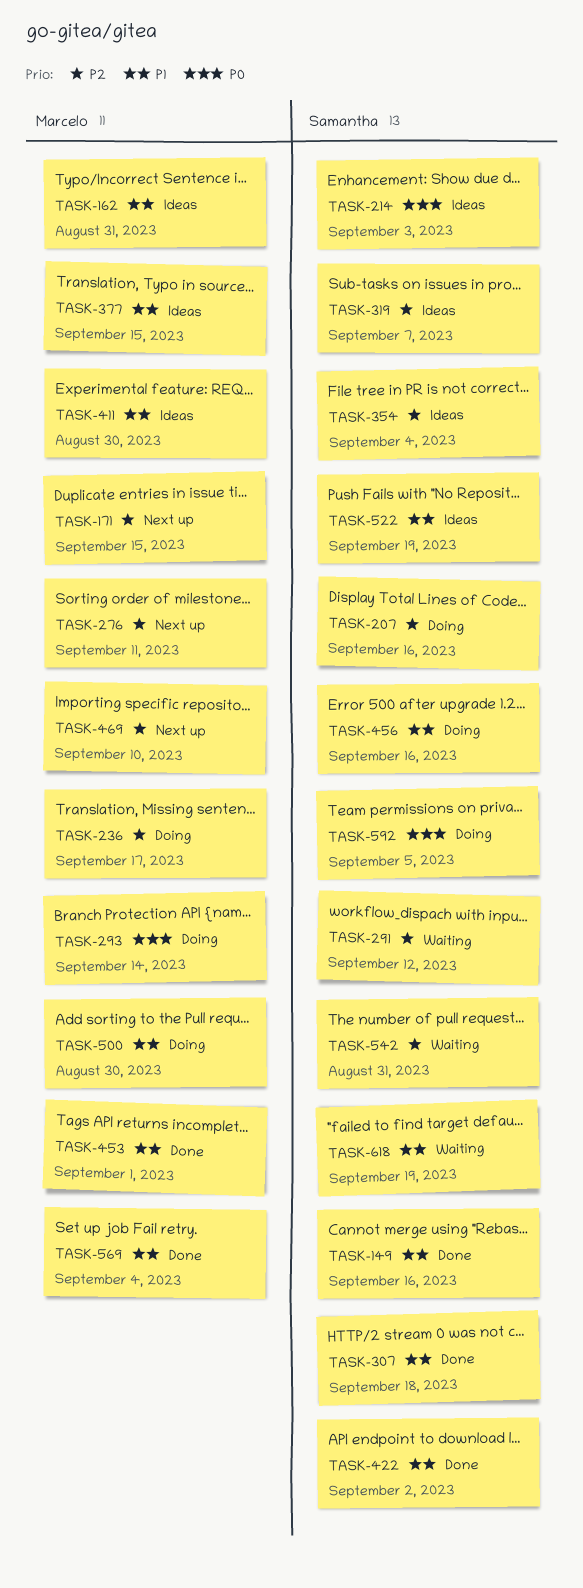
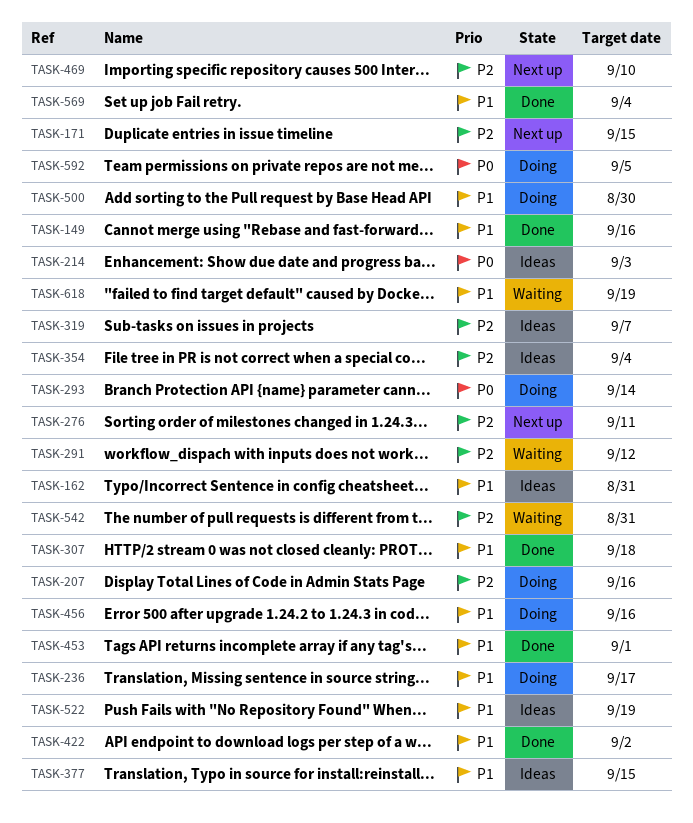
TASK-236, priority: P2 -> P1
TASK-411: present -> none

